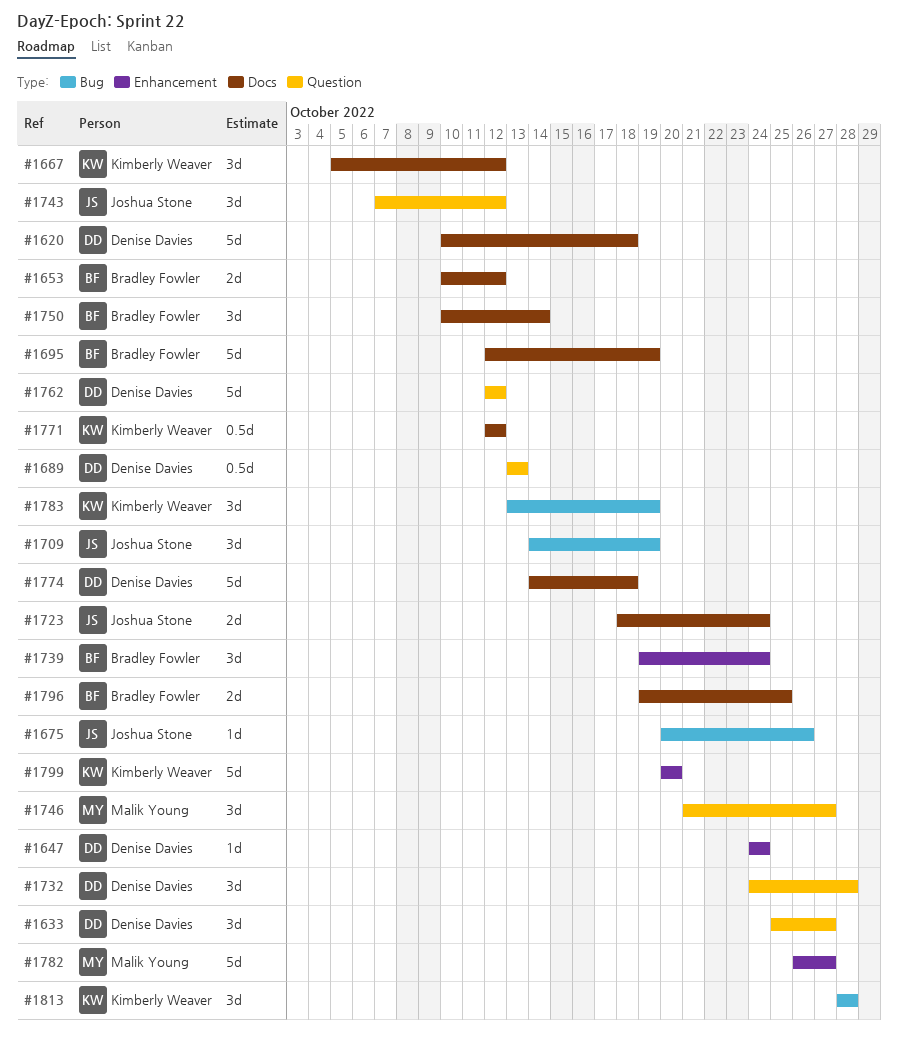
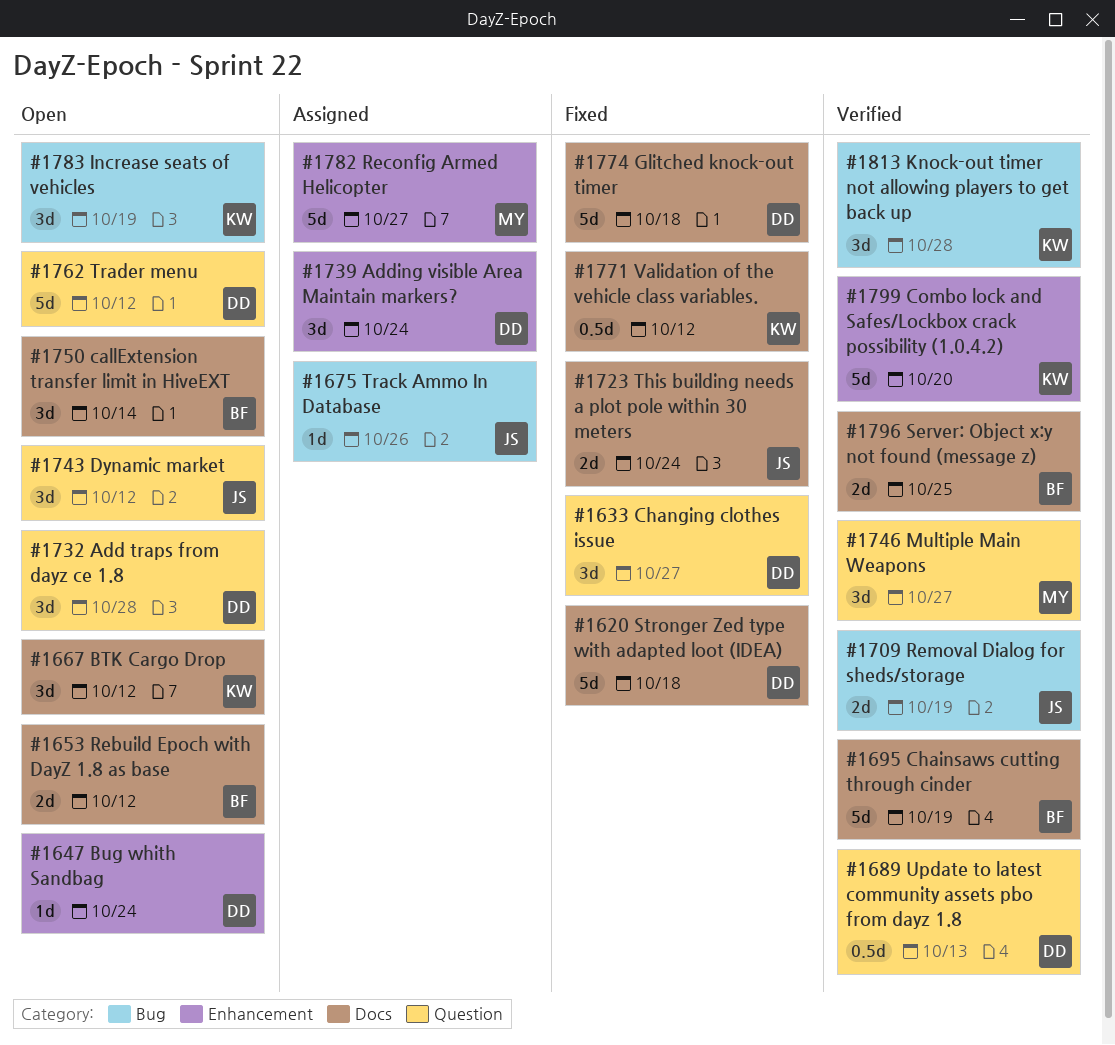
#1709, estimate: 3d -> 2d
#1739, owner: Bradley Fowler -> Denise Davies

